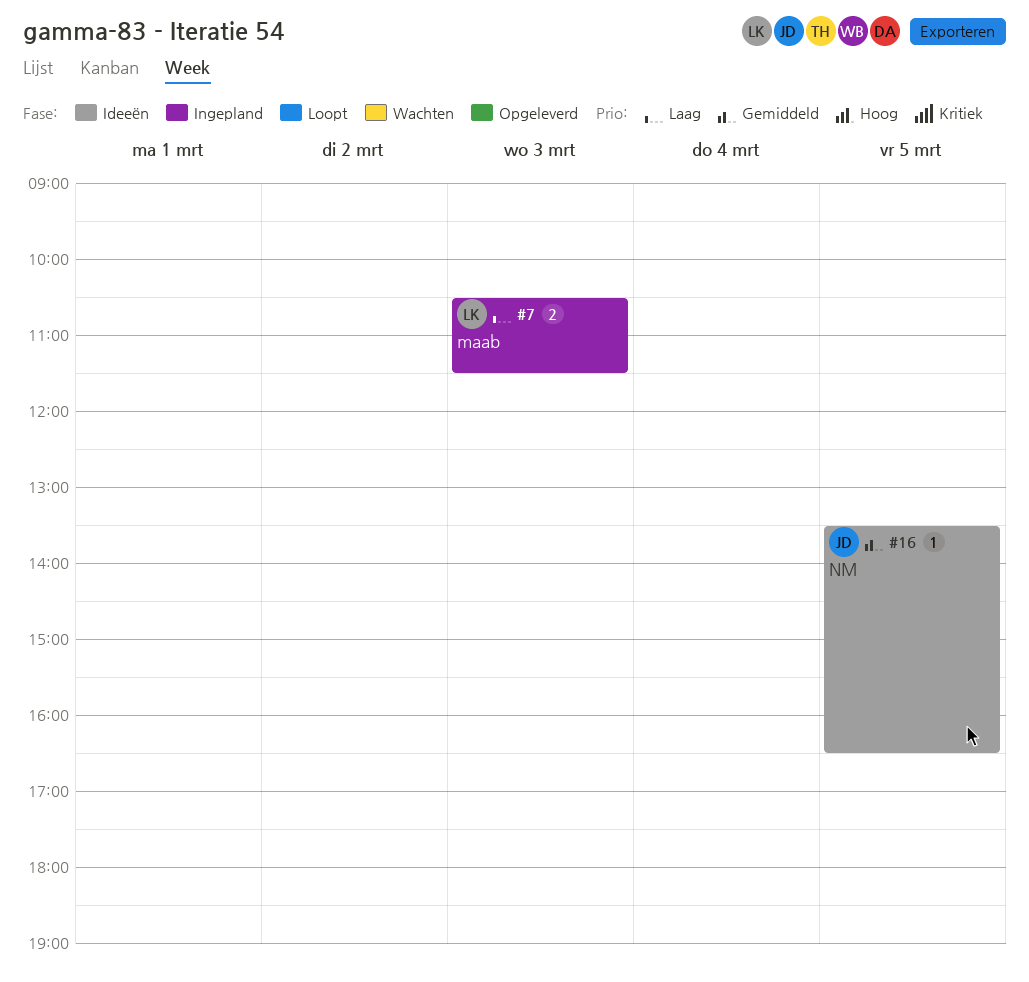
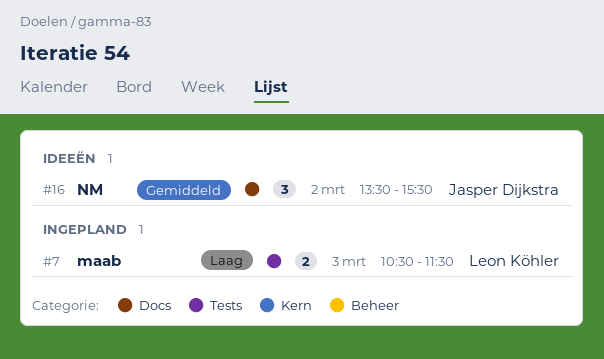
#16, estimate: 1 -> 3
#16, day: Mar 5 -> Mar 2
#16, ends: 16:30 -> 15:30

